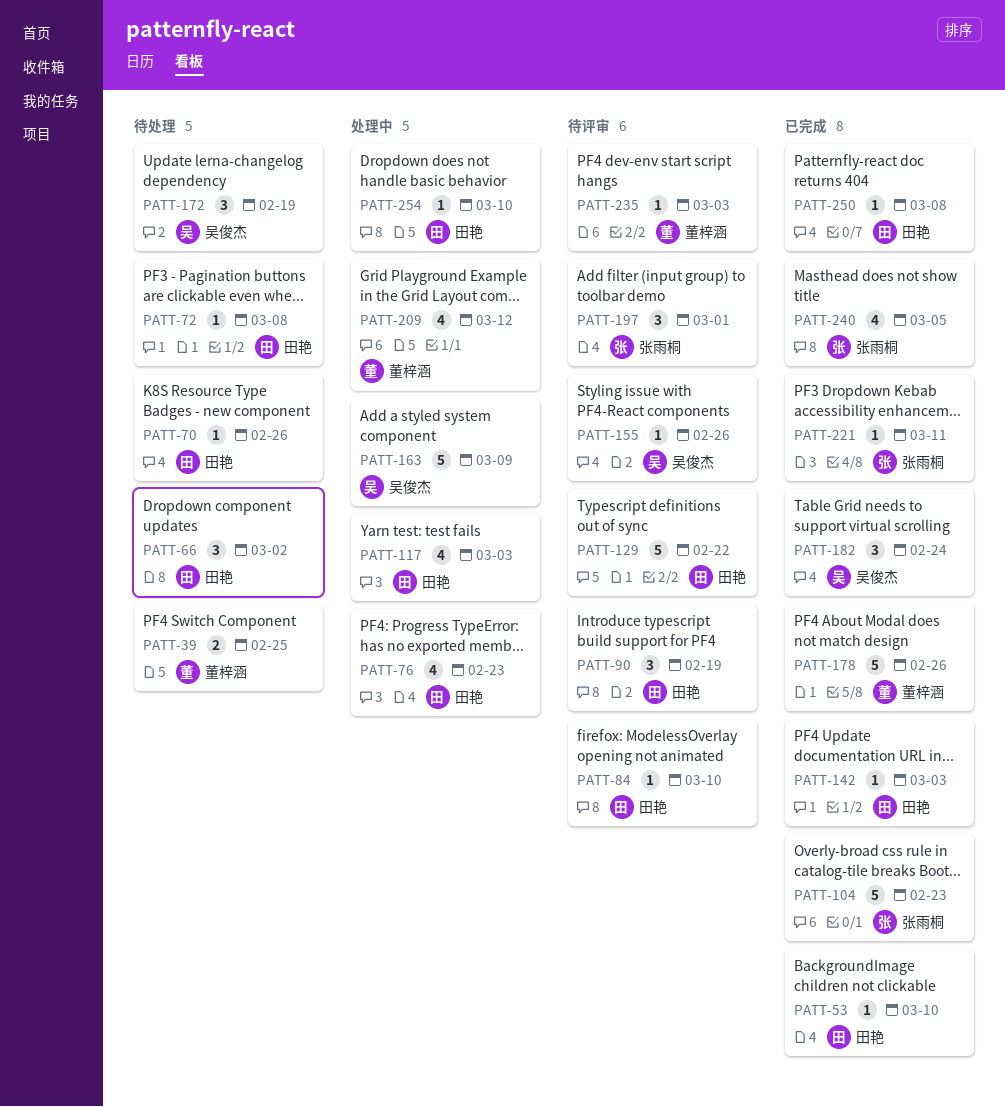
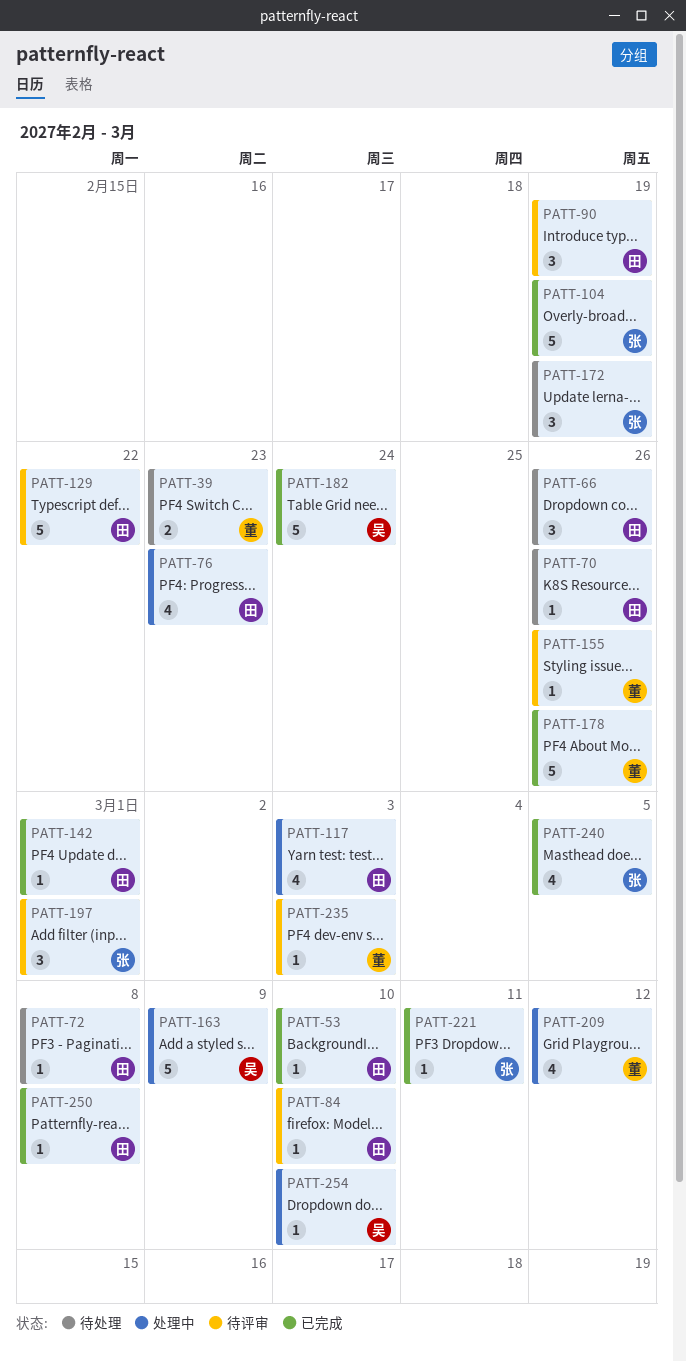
PATT-39, due: Feb 25 -> Feb 23
PATT-66, due: Mar 2 -> Feb 26
PATT-104, due: Feb 23 -> Feb 19
PATT-142, due: Mar 3 -> Mar 1
PATT-155, owner: 吴俊杰 -> 董梓涵
PATT-172, owner: 吴俊杰 -> 张雨桐
PATT-182, estimate: 3 -> 5
PATT-254, owner: 田艳 -> 吴俊杰

